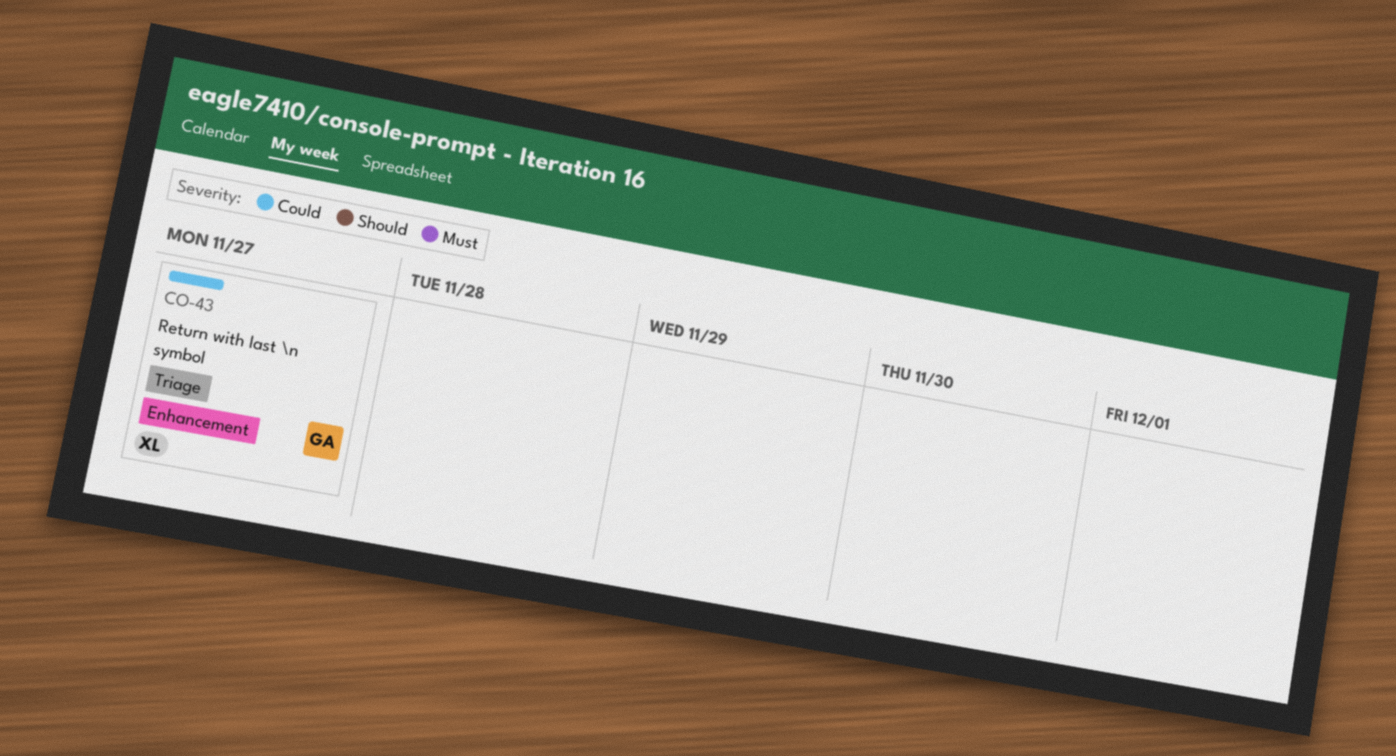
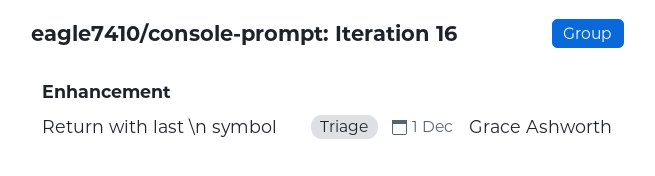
Return with last \n symbol, due: Nov 27 -> Dec 1

